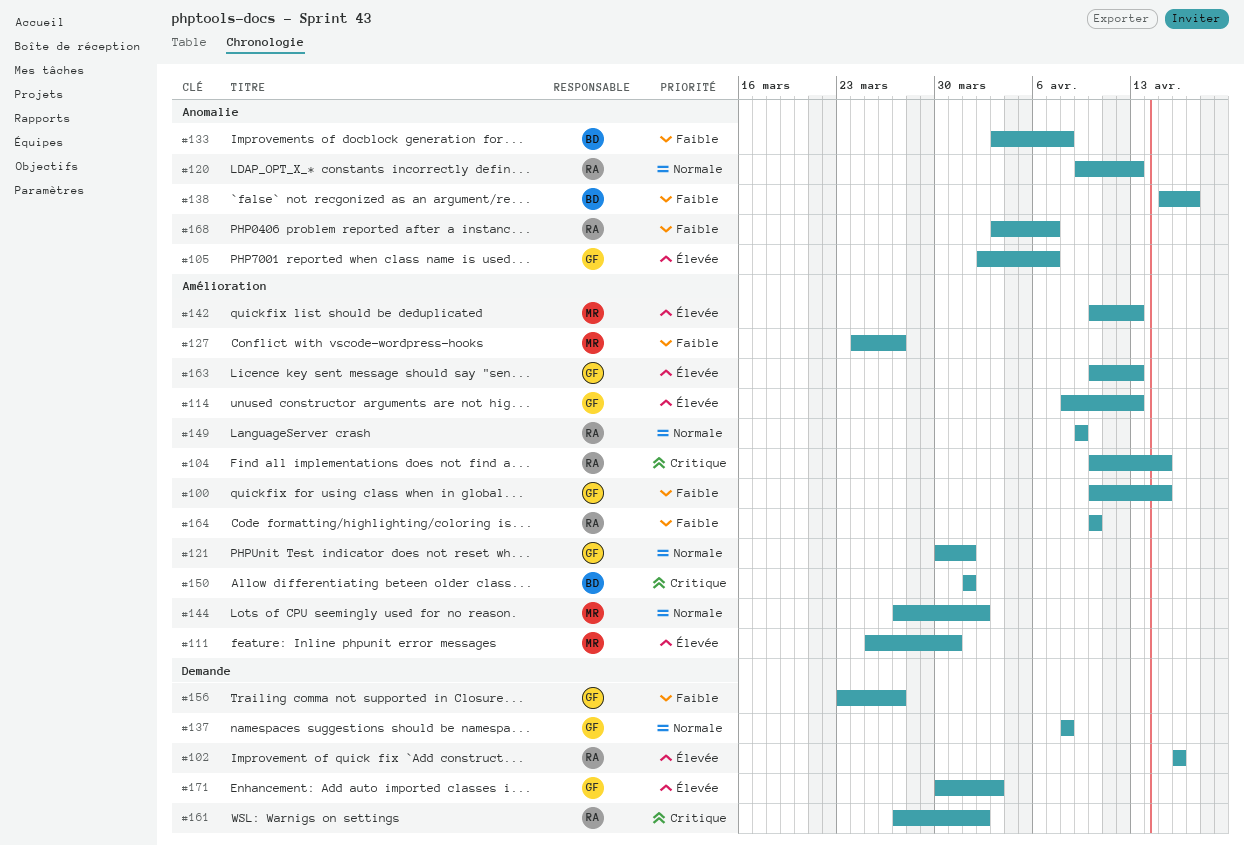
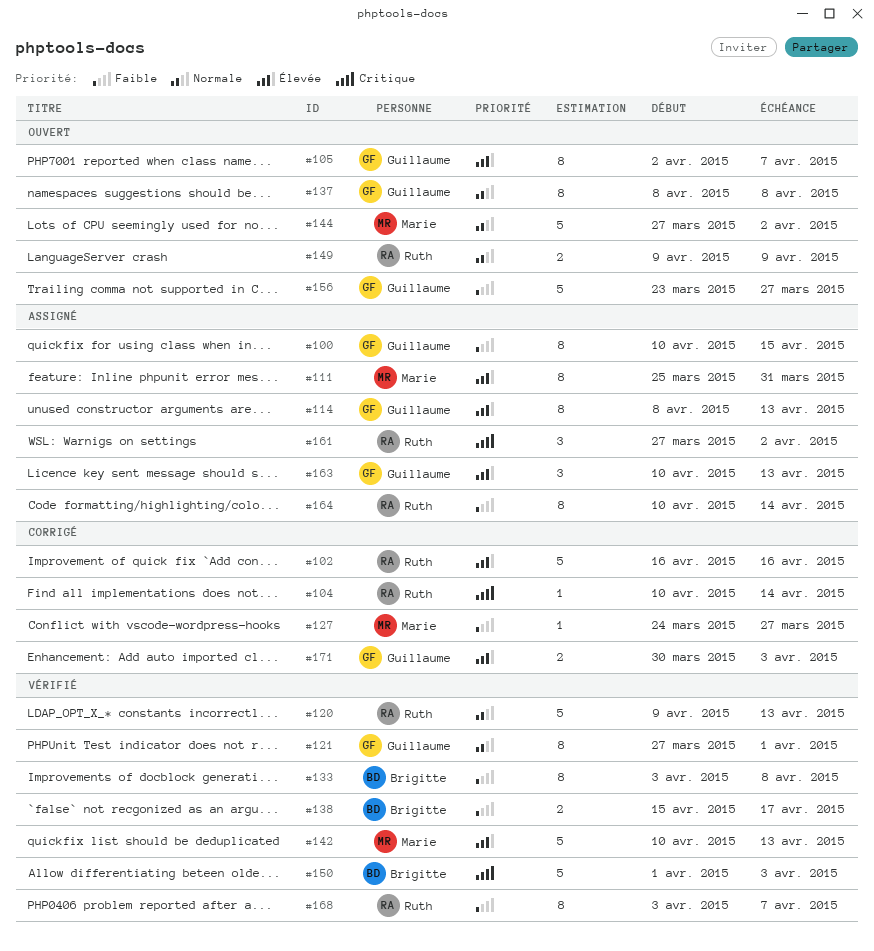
#104, due: Apr 15 -> Apr 14
#121, start: Mar 30 -> Mar 27
#150, due: Apr 1 -> Apr 3
#164, due: Apr 10 -> Apr 14

